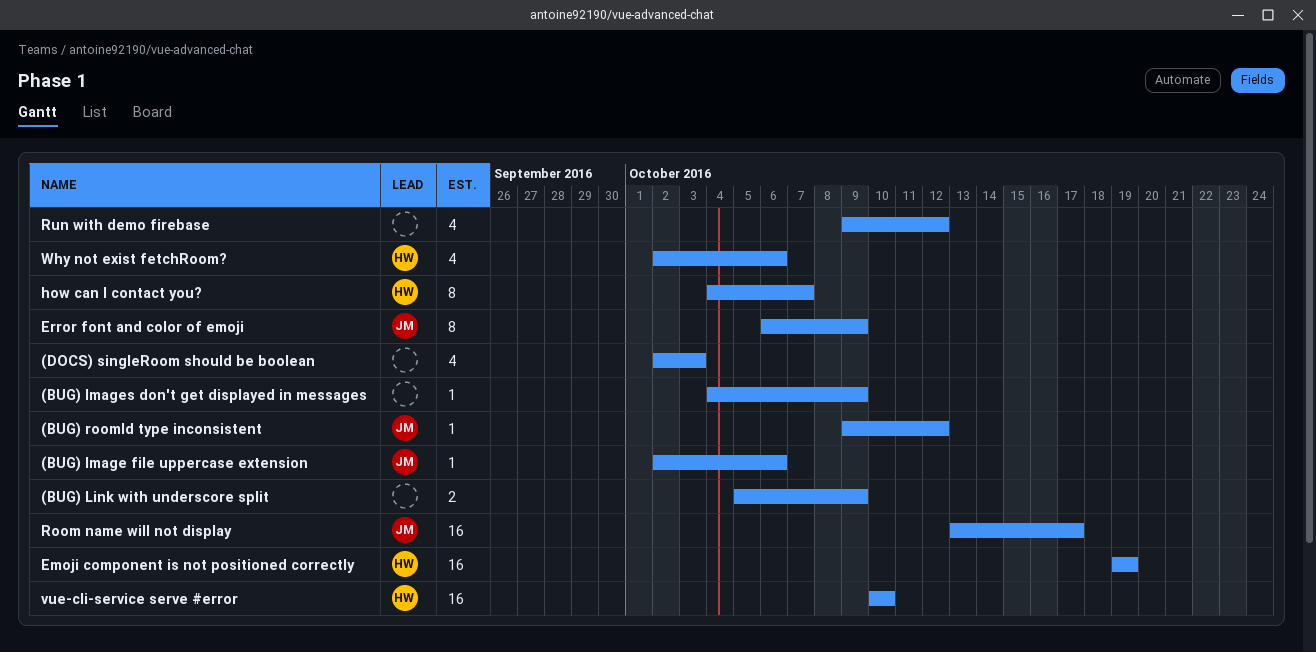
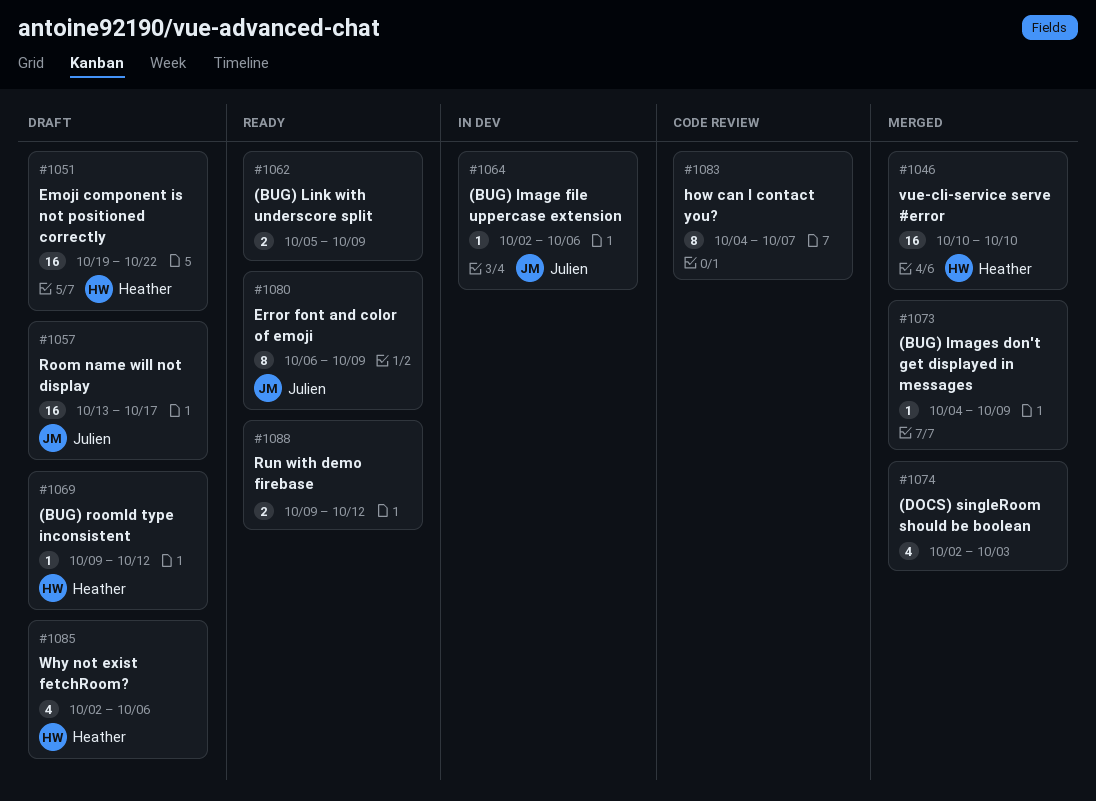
(BUG) roomId type inconsistent, owner: Julien -> Heather
Emoji component is not positioned correctly, due: Oct 19 -> Oct 22
how can I contact you?, owner: Heather -> none
Run with demo firebase, estimate: 4 -> 2

